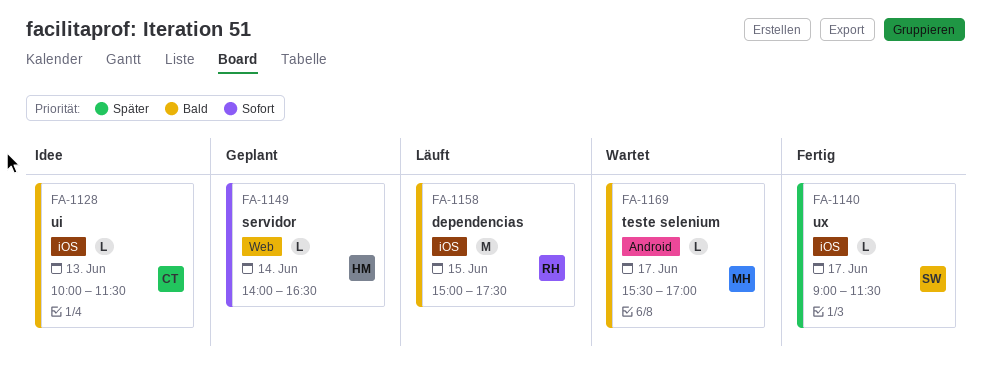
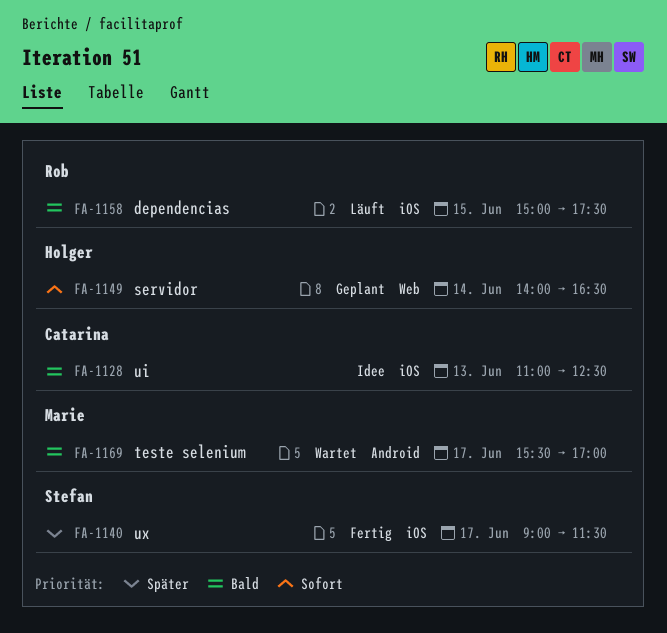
FA-1128, begins: 10:00 -> 11:00
FA-1128, ends: 11:30 -> 12:30

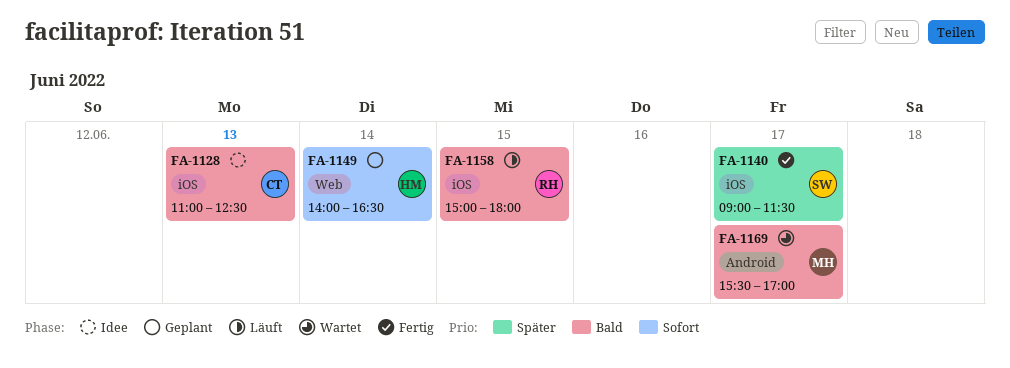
FA-1158, ends: 17:30 -> 18:00

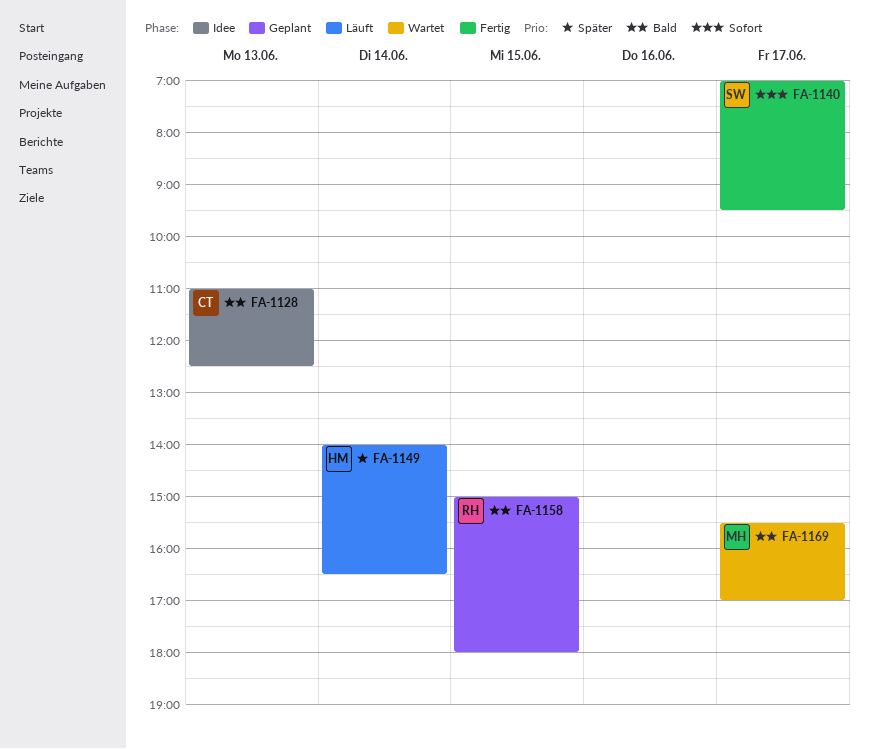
FA-1140, priority: Später -> Sofort
FA-1140, begins: 09:00 -> 07:00
FA-1140, ends: 11:30 -> 09:30
FA-1149, status: Geplant -> Läuft
FA-1149, priority: Sofort -> Später
FA-1158, status: Läuft -> Geplant

